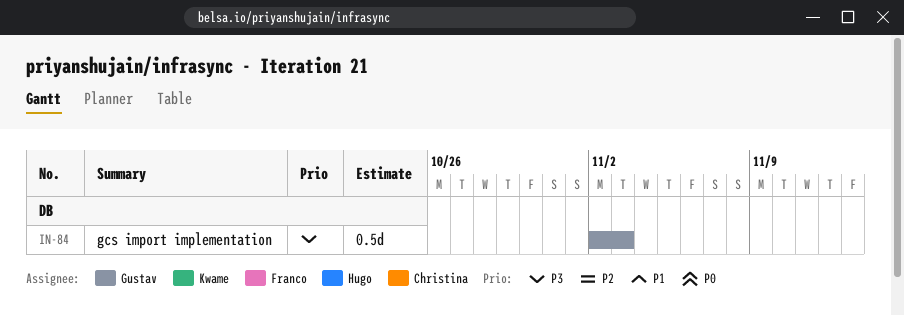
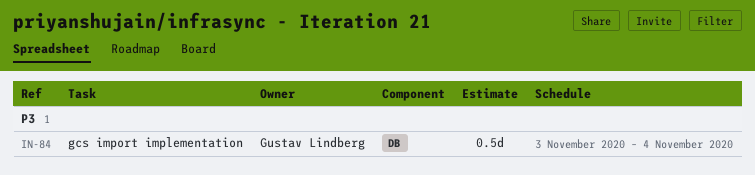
IN-84, start: Nov 2 -> Nov 3
IN-84, due: Nov 3 -> Nov 4

